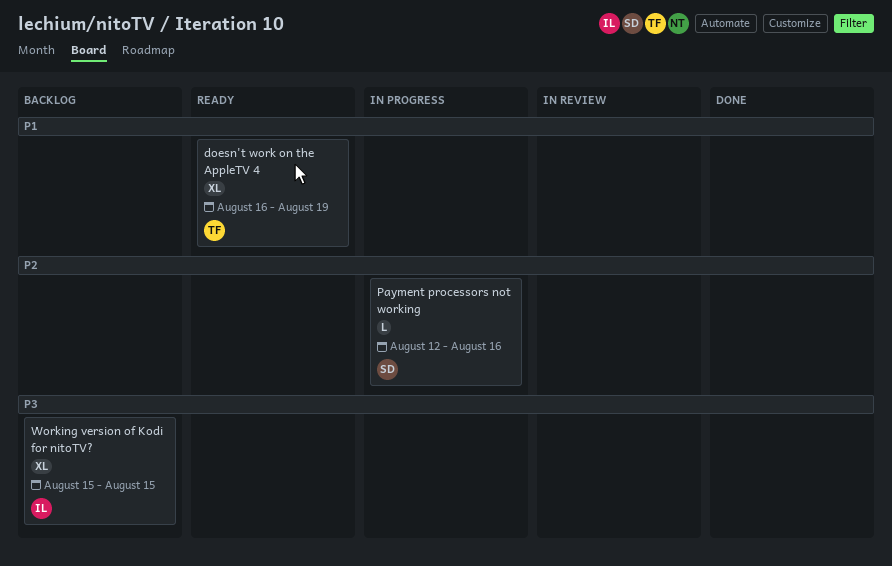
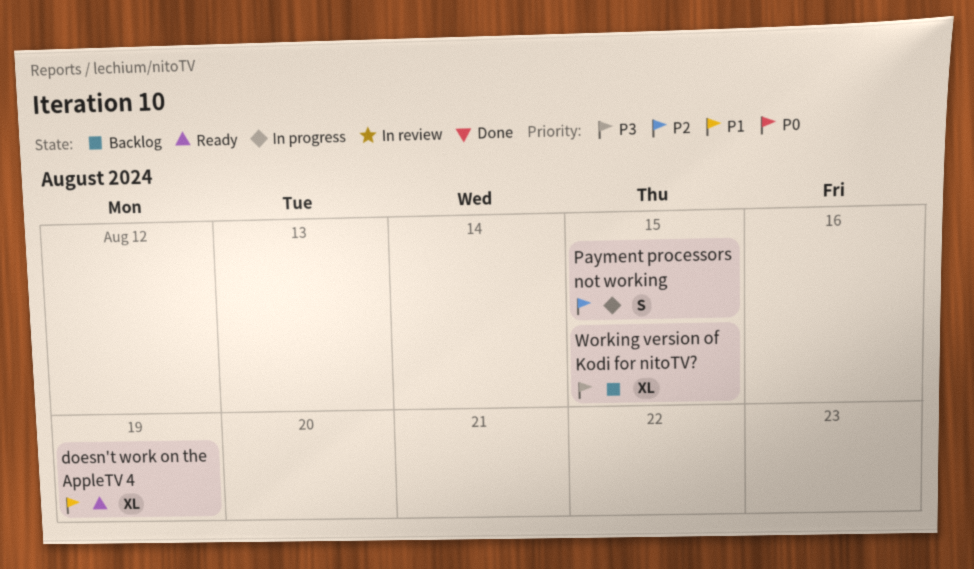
Payment processors not working, estimate: L -> S
Payment processors not working, due: Aug 16 -> Aug 15

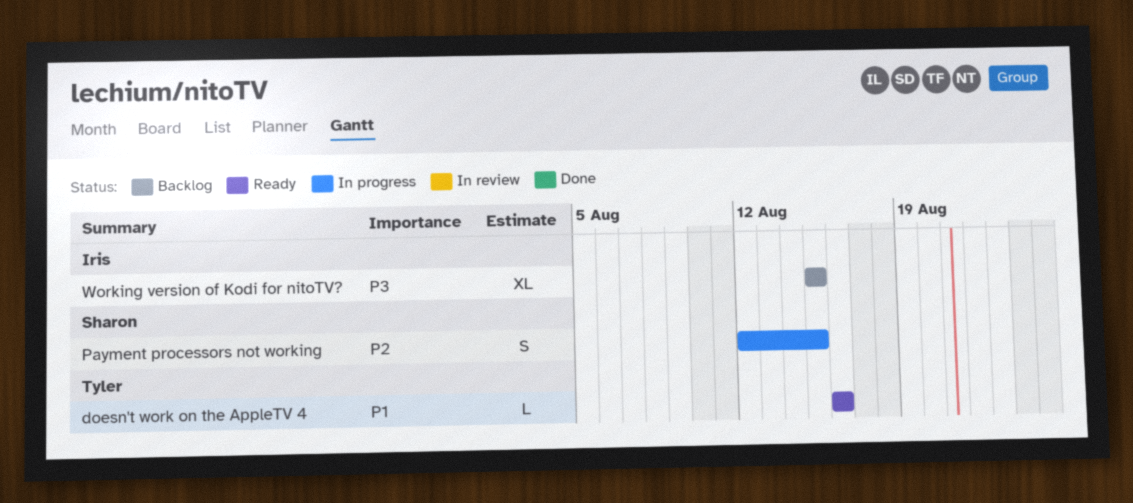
doesn't work on the AppleTV 4, estimate: XL -> L
doesn't work on the AppleTV 4, due: Aug 19 -> Aug 16

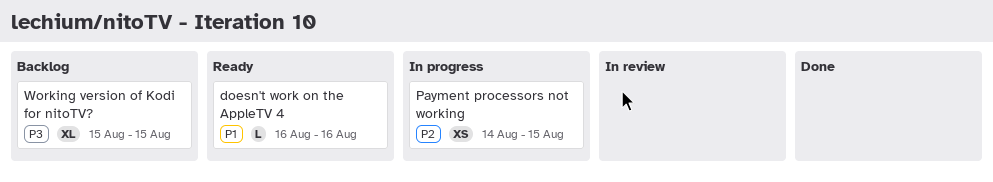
Payment processors not working, estimate: S -> XS
Payment processors not working, start: Aug 12 -> Aug 14

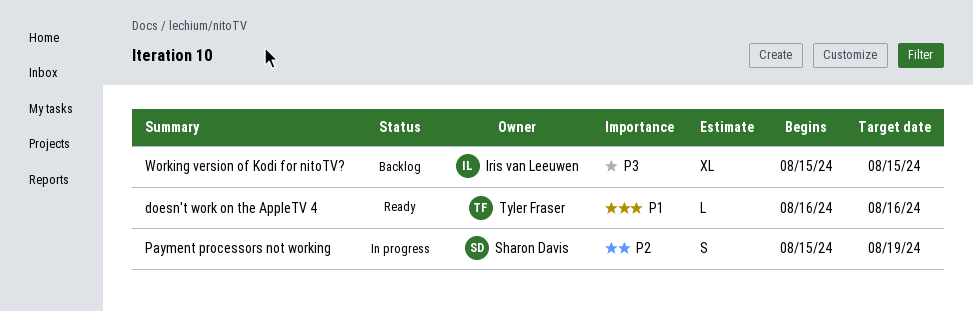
Payment processors not working, estimate: XS -> S
Payment processors not working, start: Aug 14 -> Aug 15
Payment processors not working, due: Aug 15 -> Aug 19

